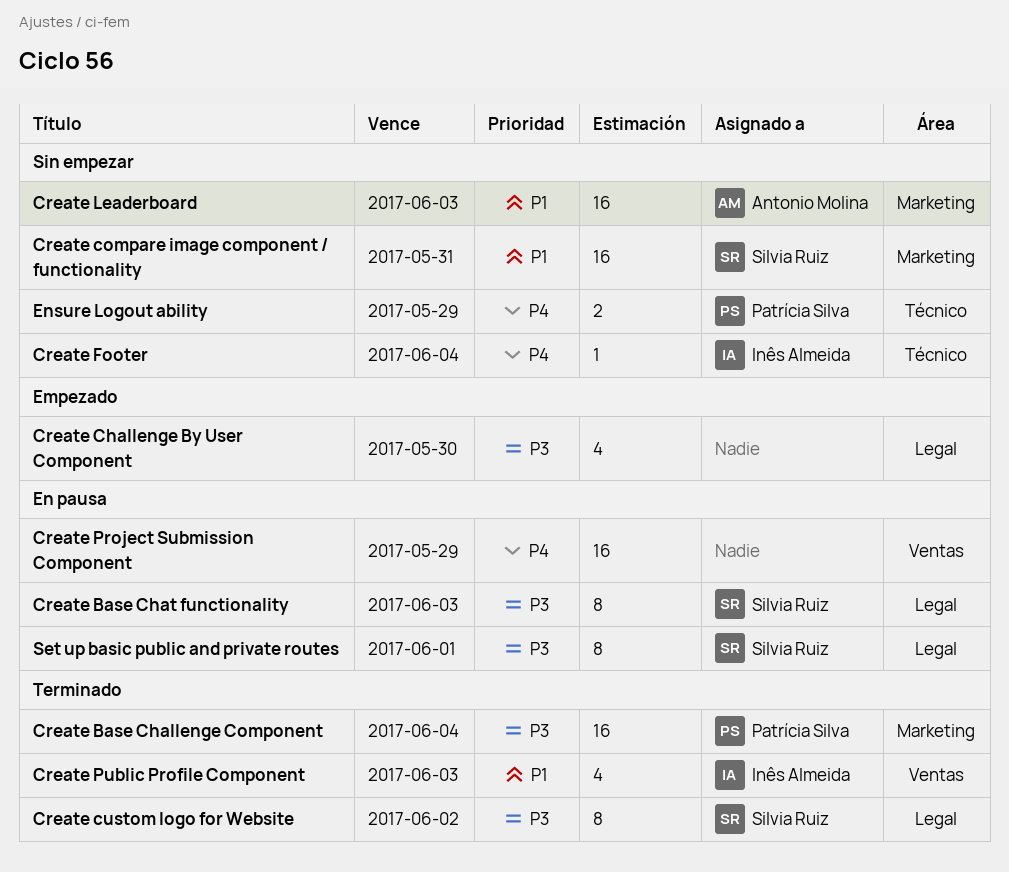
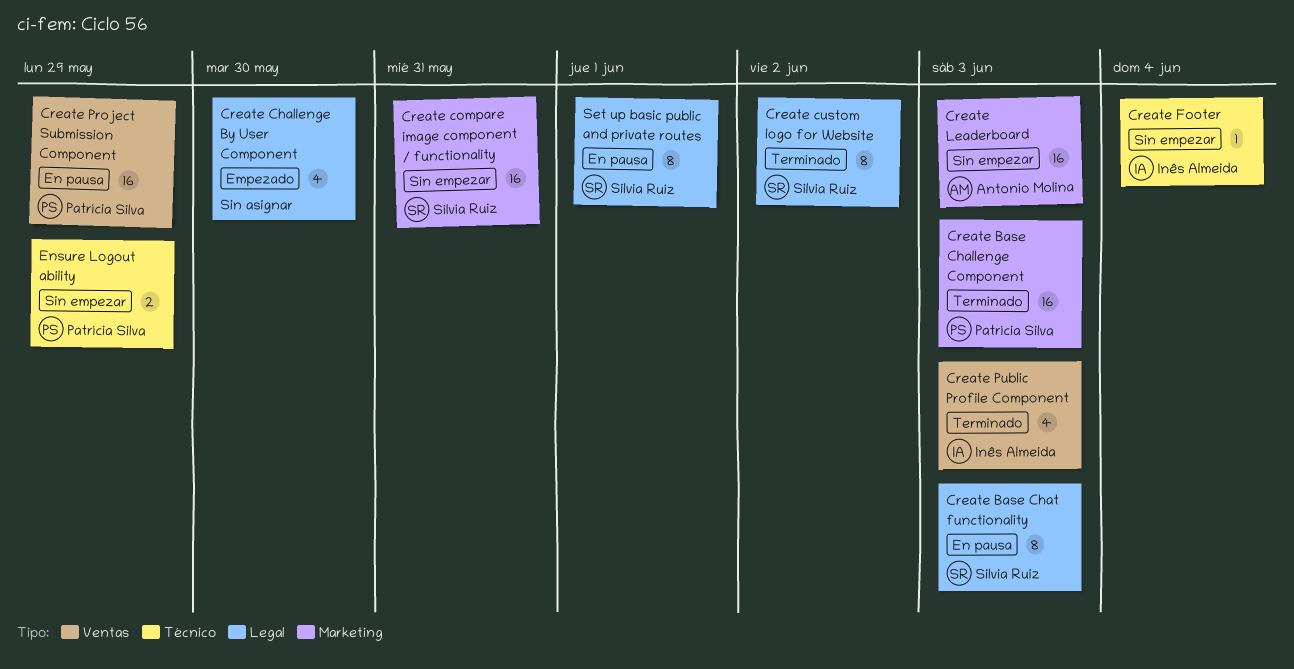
Create Base Challenge Component, due: Jun 4 -> Jun 3
Create Project Submission Component, owner: none -> Patrícia Silva

